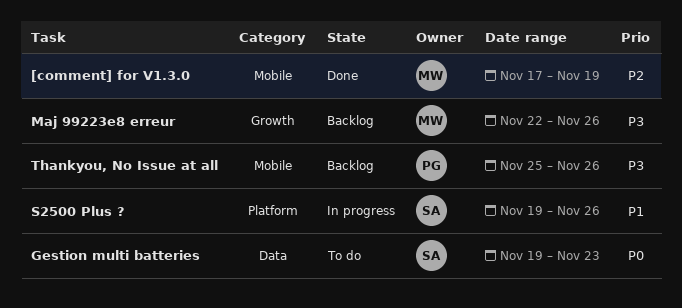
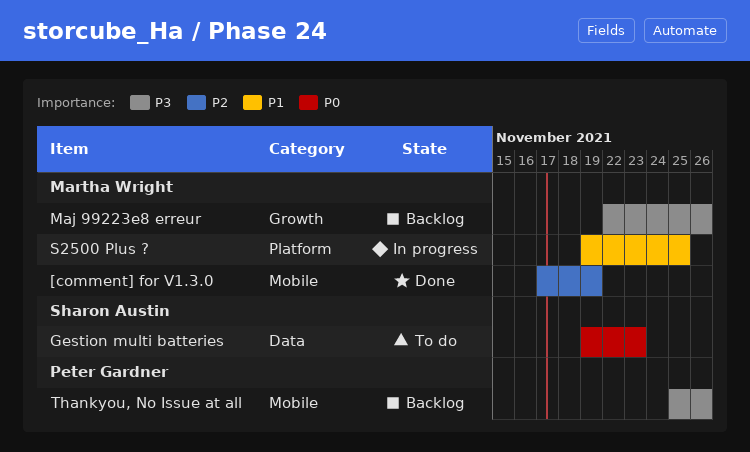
S2500 Plus ?, owner: Sharon Austin -> Martha Wright
S2500 Plus ?, due: Nov 26 -> Nov 25

